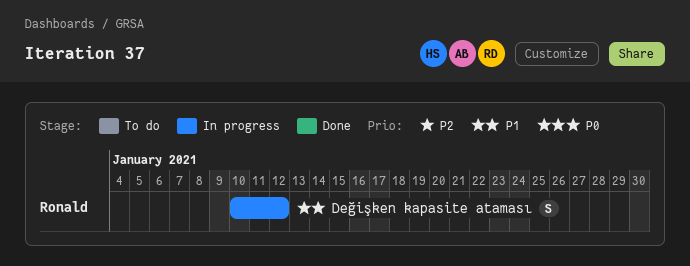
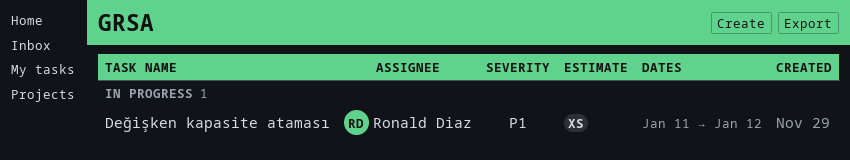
Değişken kapasite ataması, estimate: S -> XS
Değişken kapasite ataması, start: Jan 10 -> Jan 11

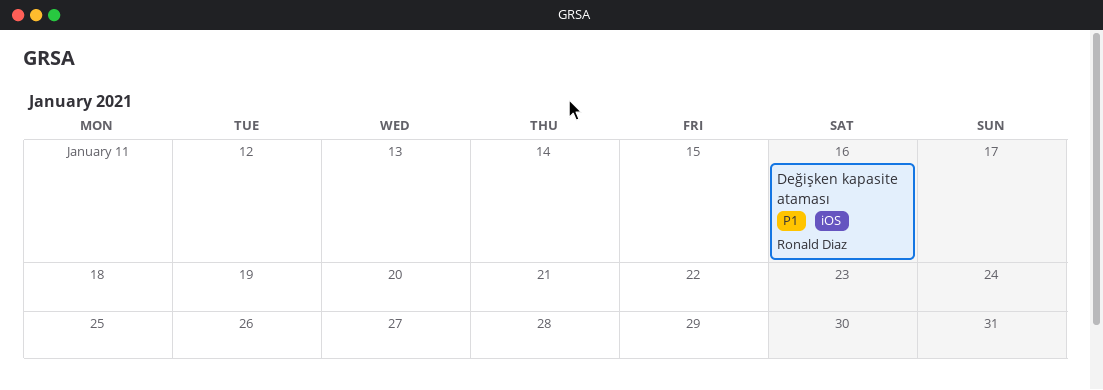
Değişken kapasite ataması, due: Jan 12 -> Jan 16

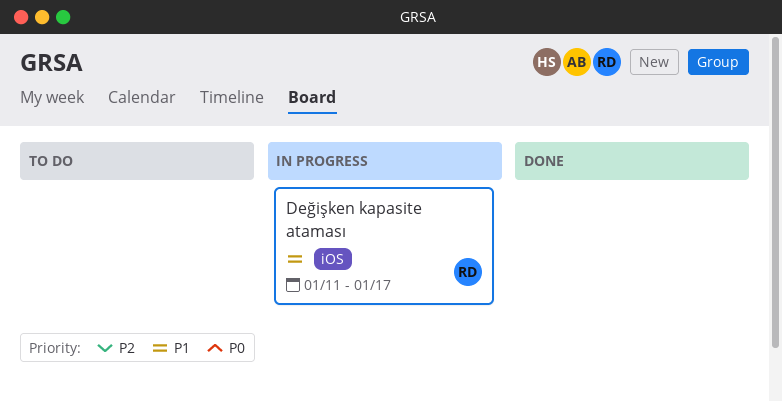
Değişken kapasite ataması, due: Jan 16 -> Jan 17

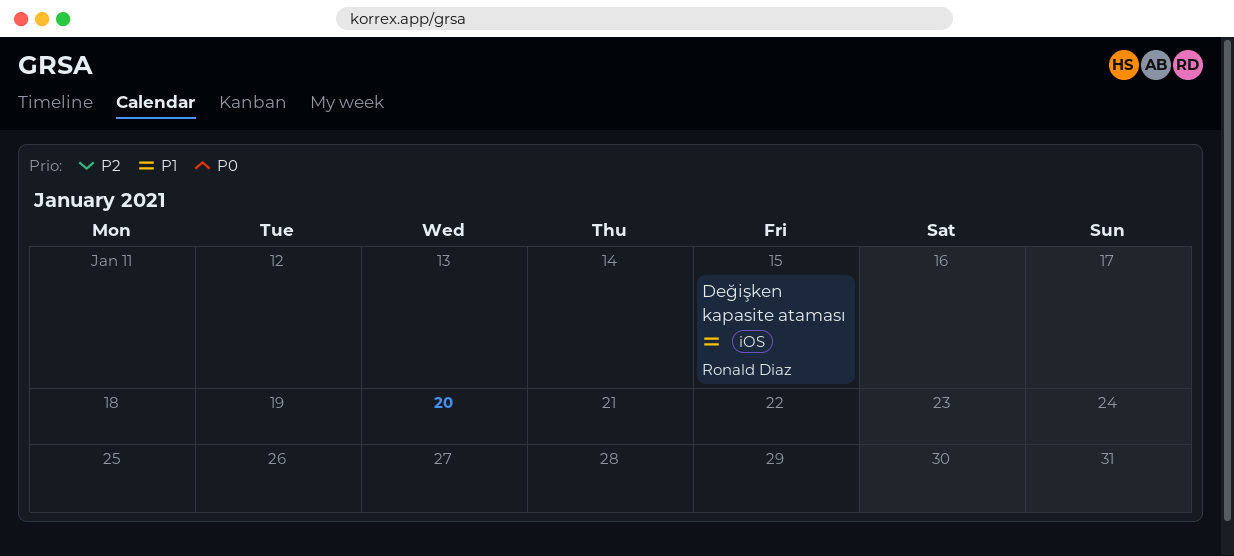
Değişken kapasite ataması, due: Jan 17 -> Jan 15

